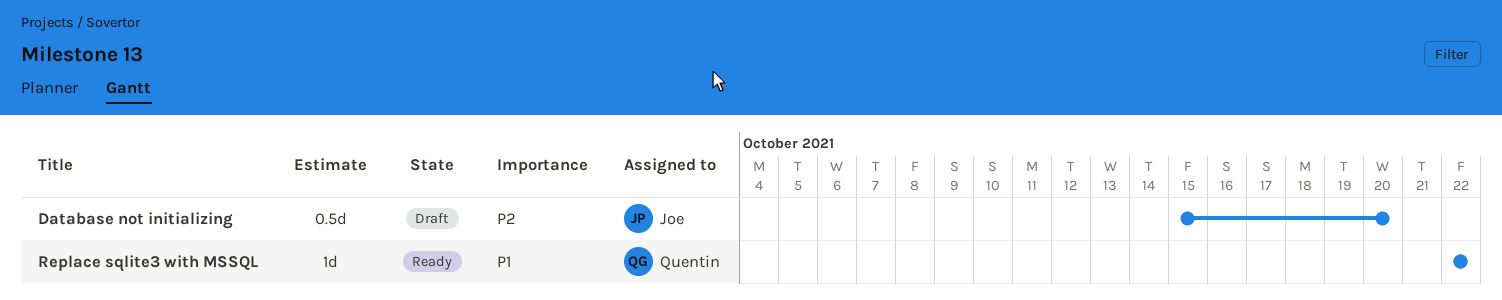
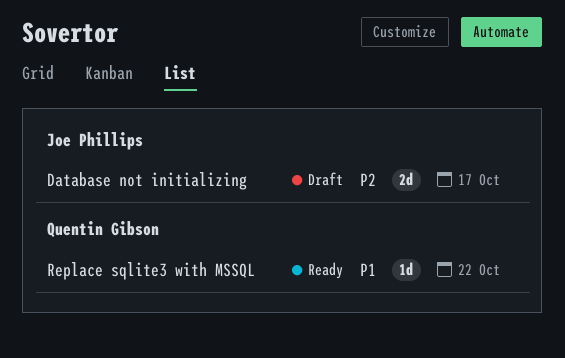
Database not initializing, estimate: 0.5d -> 2d
Database not initializing, due: Oct 20 -> Oct 17

